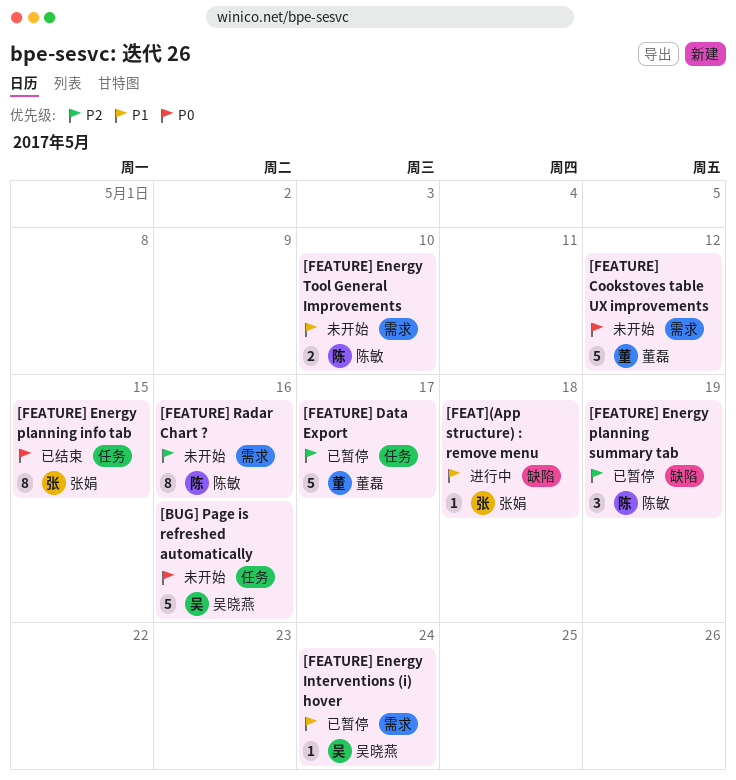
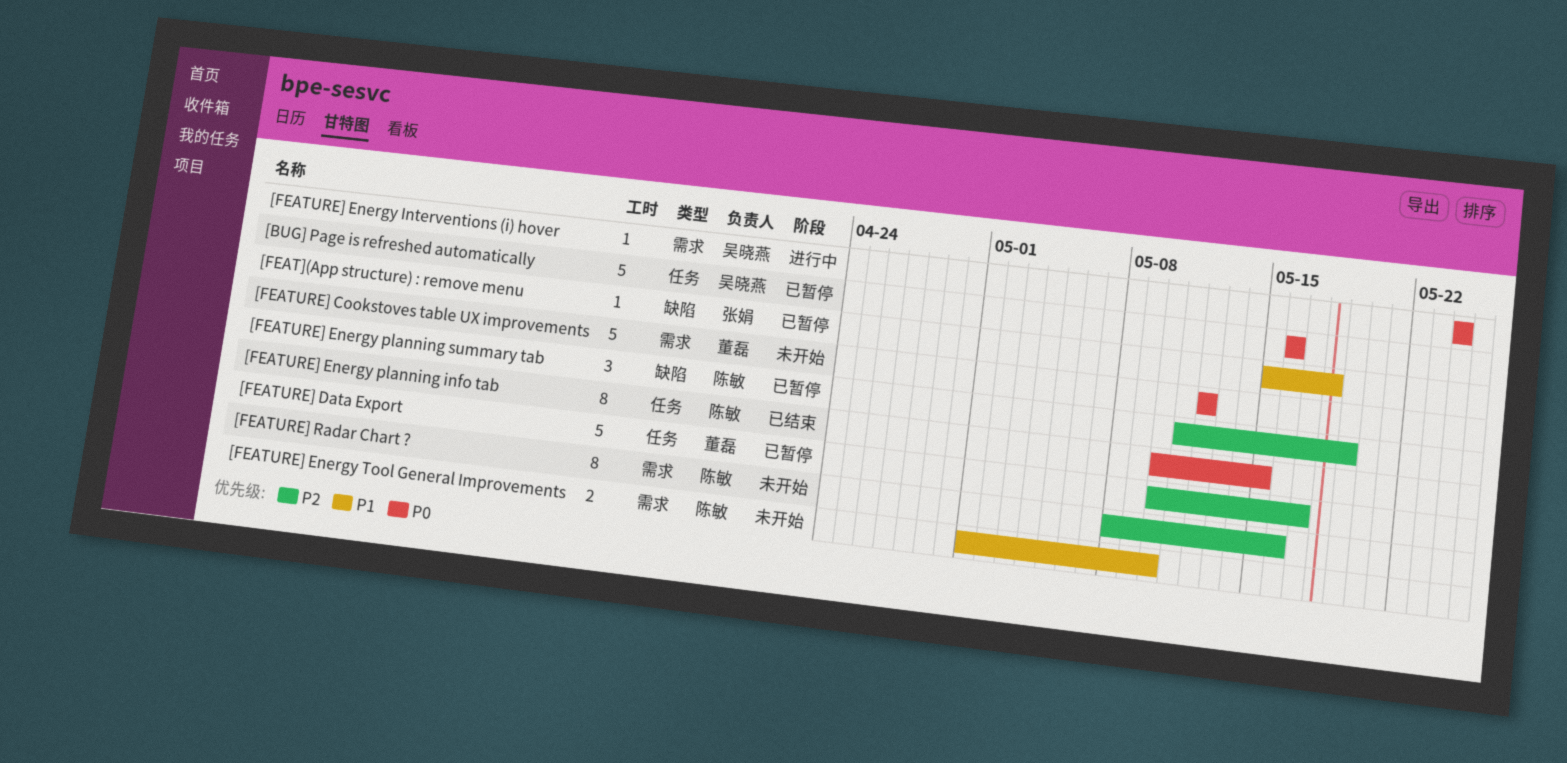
[BUG] Page is refreshed automatically, status: 未开始 -> 已暂停
[FEAT](App structure) : remove menu, status: 进行中 -> 已暂停
[FEATURE] Energy Interventions (i) hover, status: 已暂停 -> 进行中
[FEATURE] Energy Interventions (i) hover, priority: P1 -> P0
[FEATURE] Energy planning info tab, owner: 张娟 -> 陈敏

